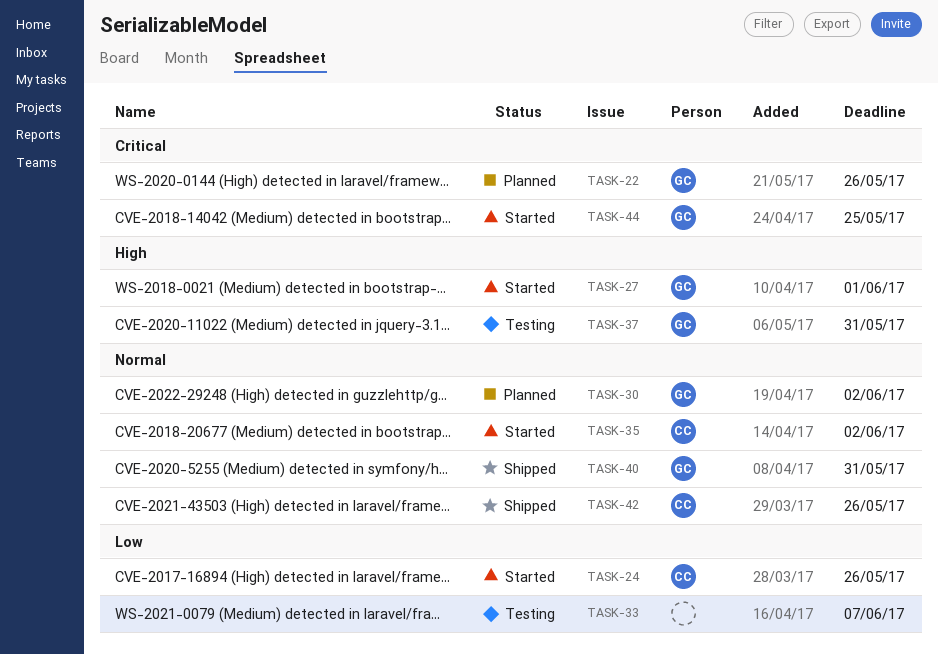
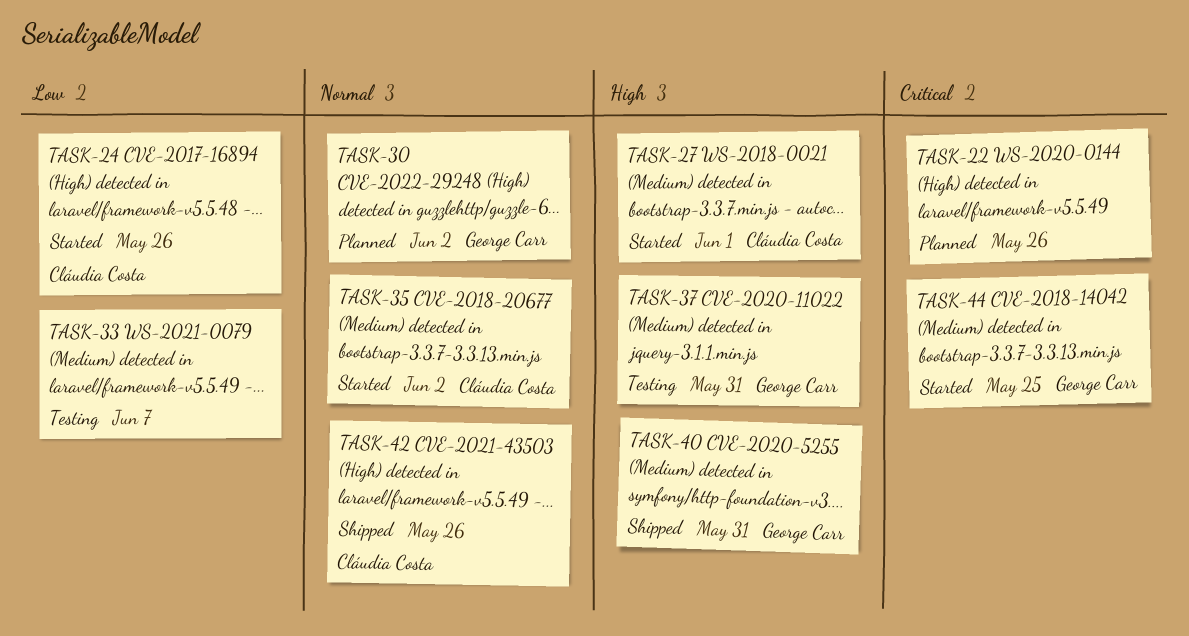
TASK-22, owner: George Carr -> none
TASK-27, owner: George Carr -> Cláudia Costa
TASK-40, priority: Normal -> High

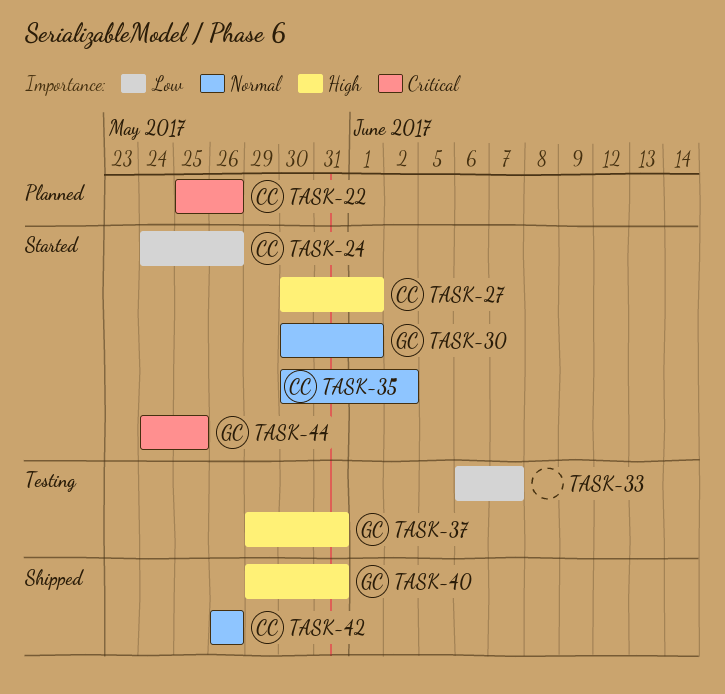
TASK-22, owner: none -> Cláudia Costa
TASK-30, status: Planned -> Started
TASK-30, due: Jun 2 -> Jun 1

